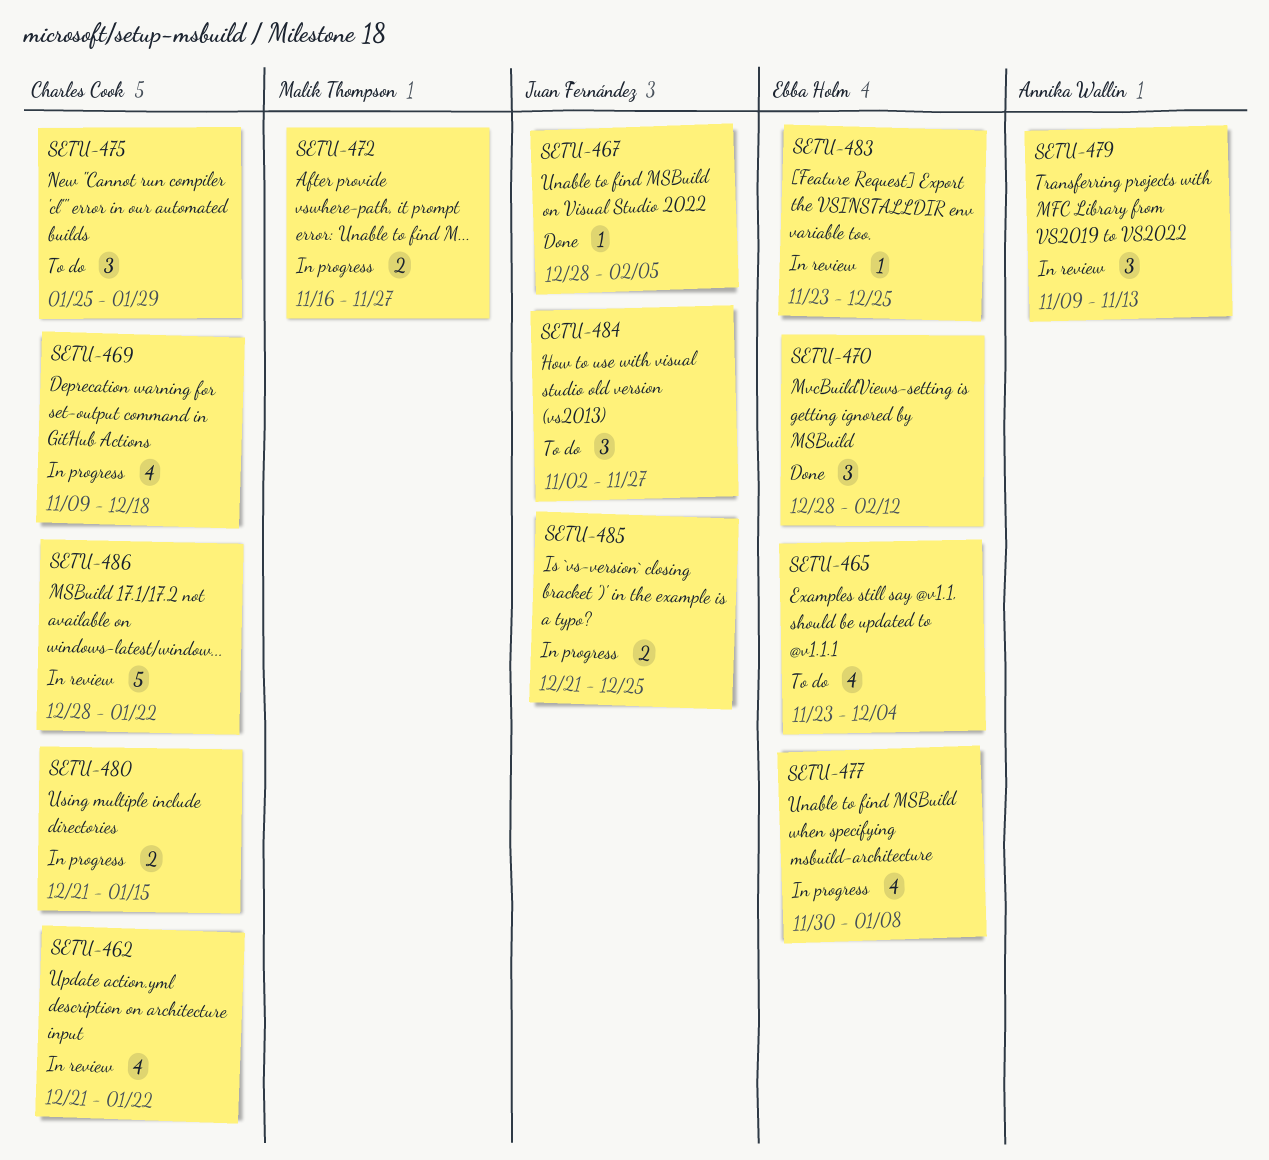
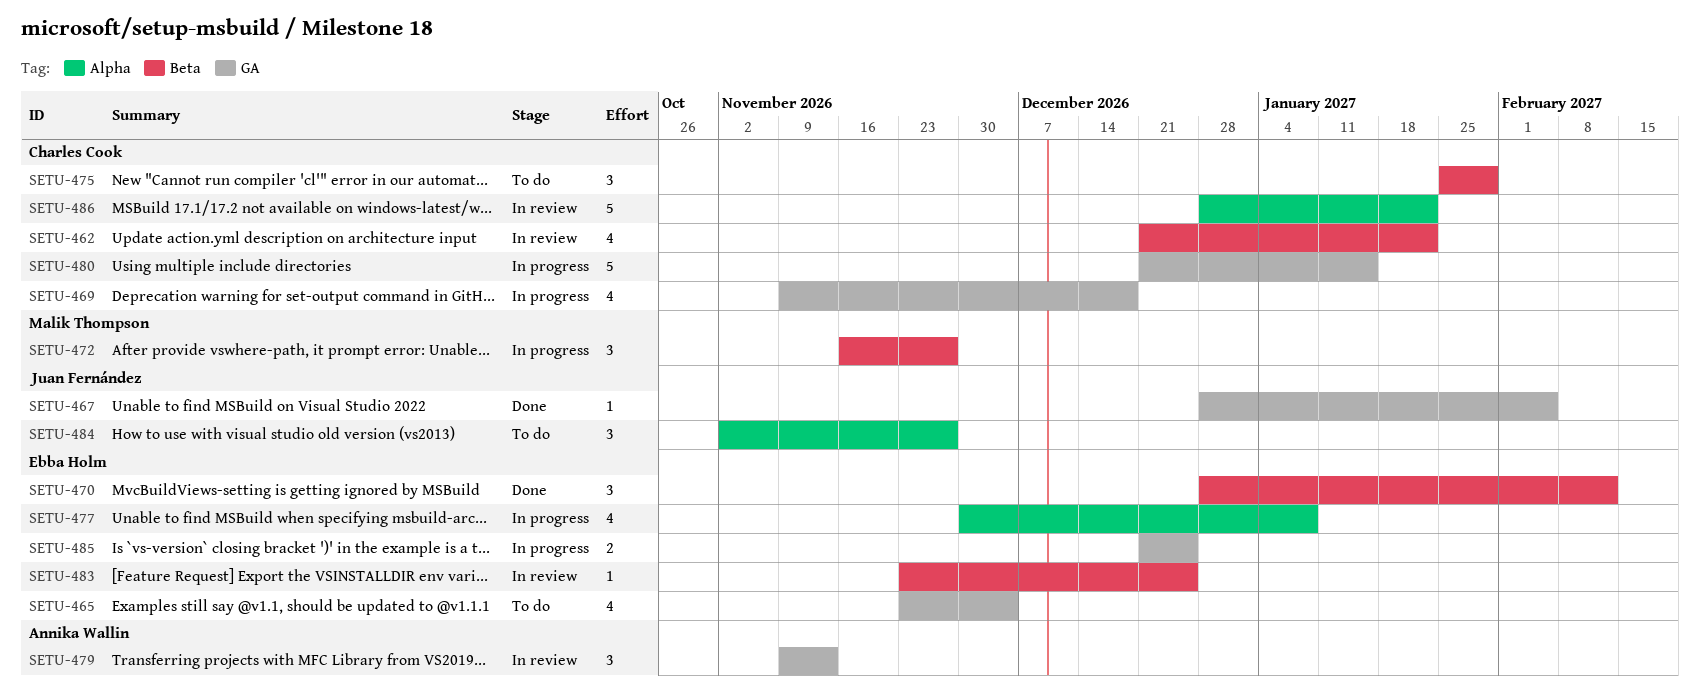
SETU-472, estimate: 2 -> 3
SETU-480, estimate: 2 -> 5
SETU-485, owner: Juan Fernández -> Ebba Holm

